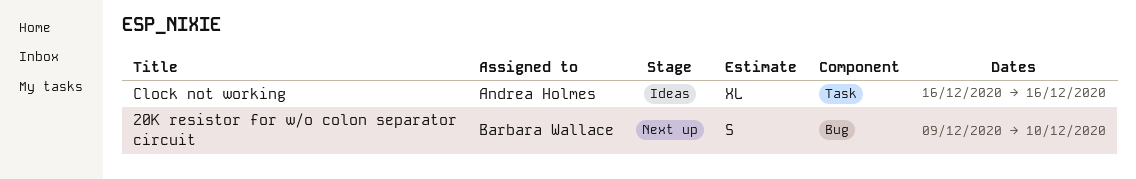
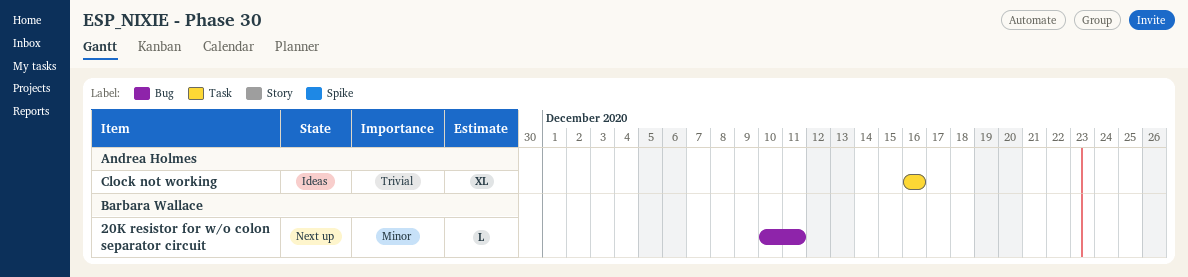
20K resistor for w/o colon separator circuit, estimate: S -> L
20K resistor for w/o colon separator circuit, start: Dec 9 -> Dec 10
20K resistor for w/o colon separator circuit, due: Dec 10 -> Dec 11

